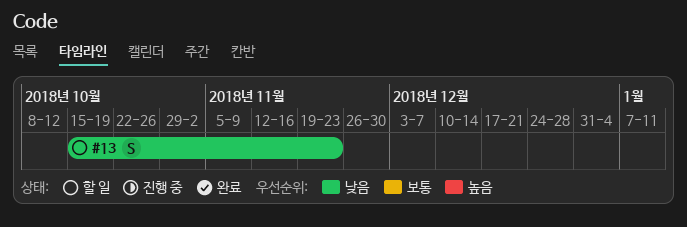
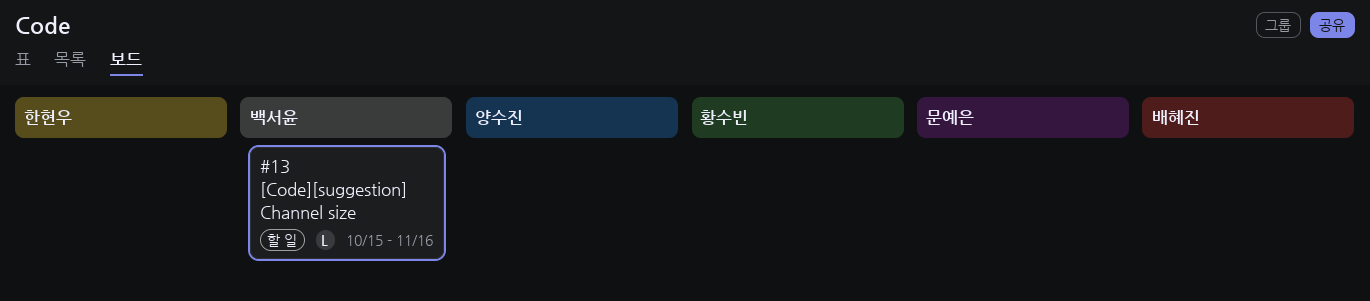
#13, estimate: S -> L
#13, due: Nov 23 -> Nov 16

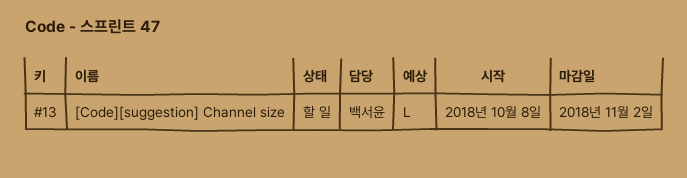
#13, start: Oct 15 -> Oct 8
#13, due: Nov 16 -> Nov 2

